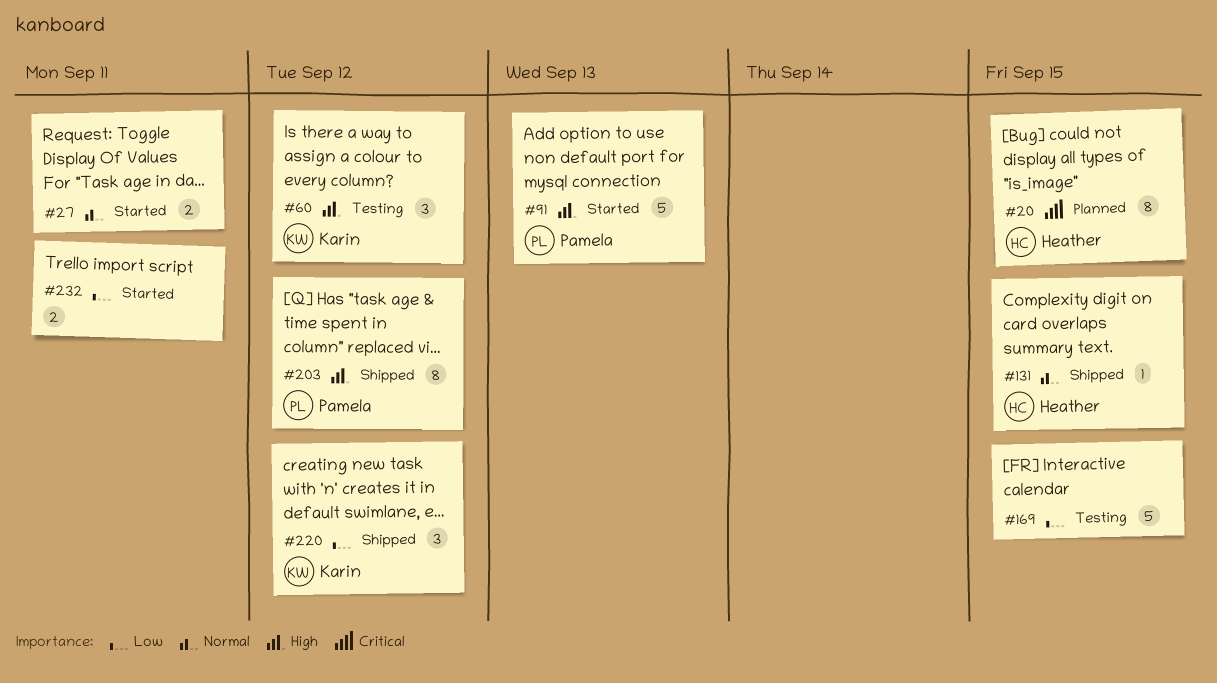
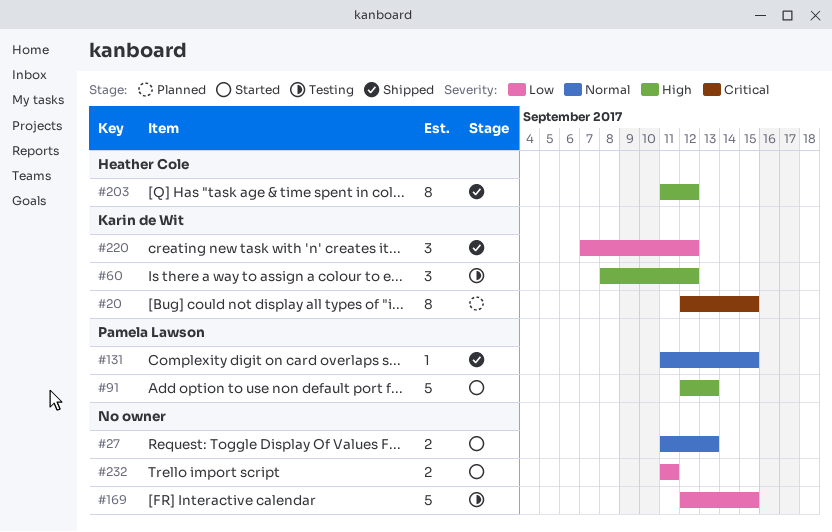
#20, owner: Heather Cole -> Karin de Wit
#27, due: Sep 11 -> Sep 13
#131, owner: Heather Cole -> Pamela Lawson
#203, owner: Pamela Lawson -> Heather Cole

